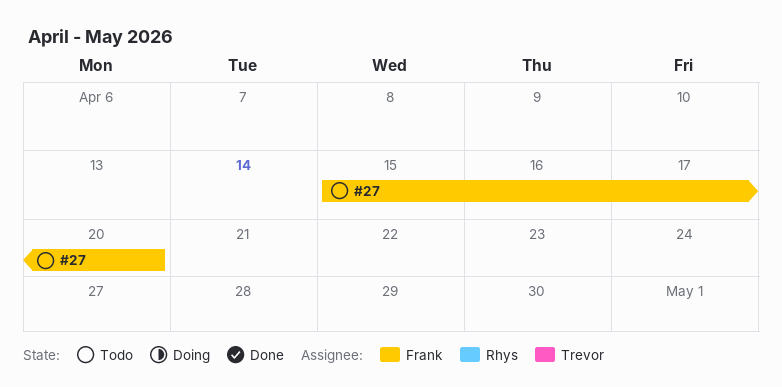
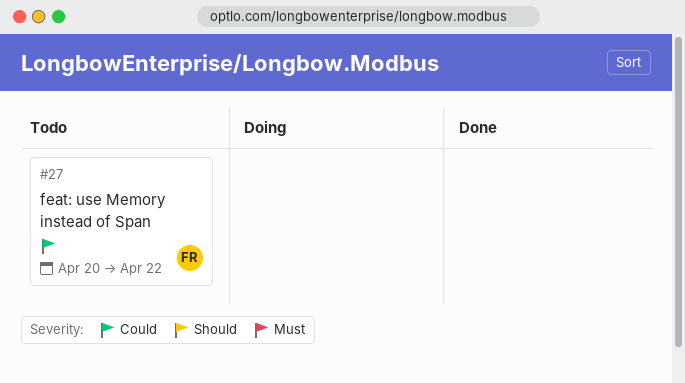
#27, start: Apr 15 -> Apr 20
#27, due: Apr 20 -> Apr 22

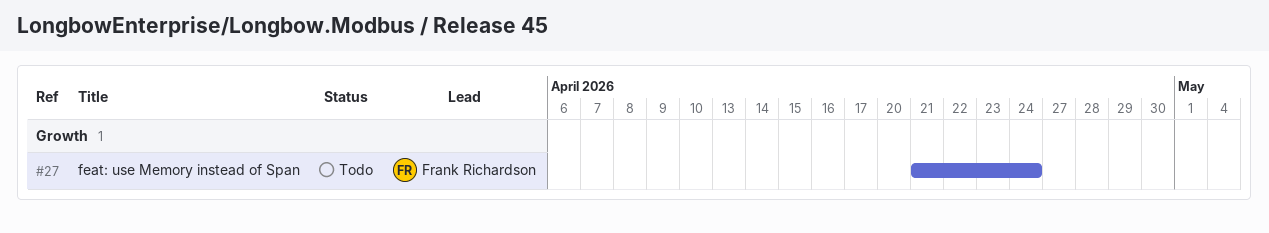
#27, start: Apr 20 -> Apr 21
#27, due: Apr 22 -> Apr 24

